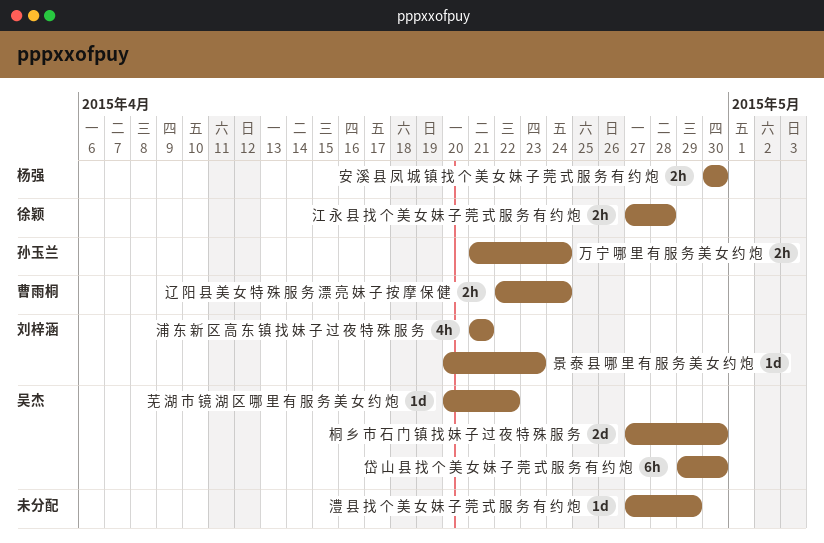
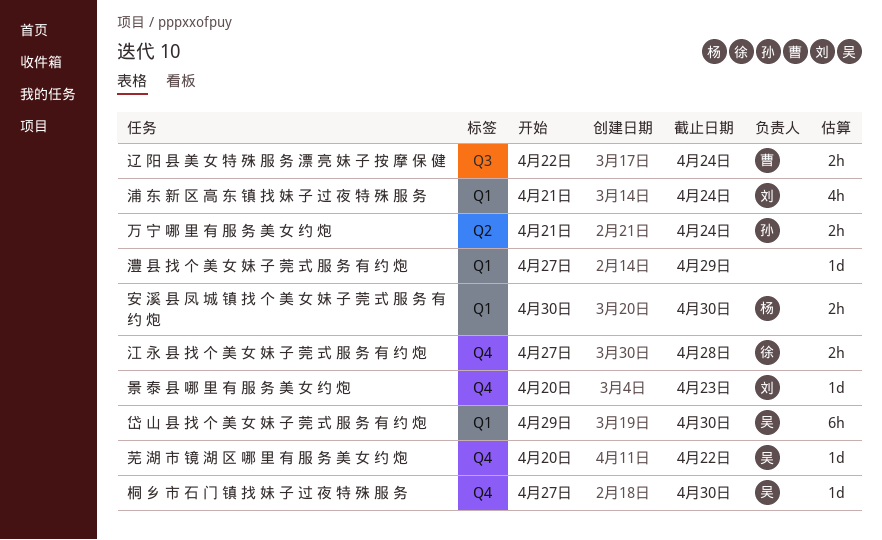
桐 乡 市 石 门 镇 找 妹 子 过 夜 特 殊 服 务, estimate: 2d -> 1d
浦 东 新 区 高 东 镇 找 妹 子 过 夜 特 殊 服 务, due: Apr 21 -> Apr 24

